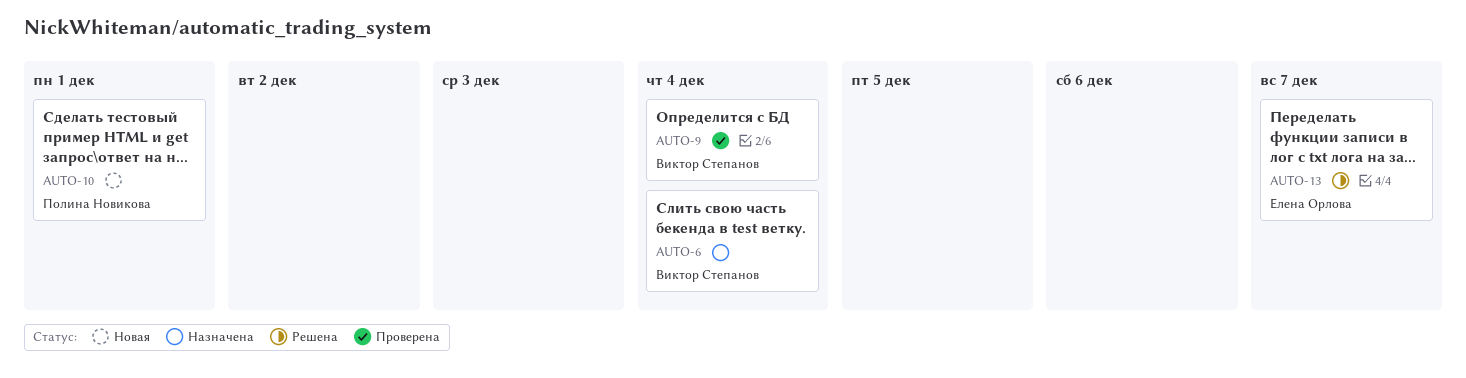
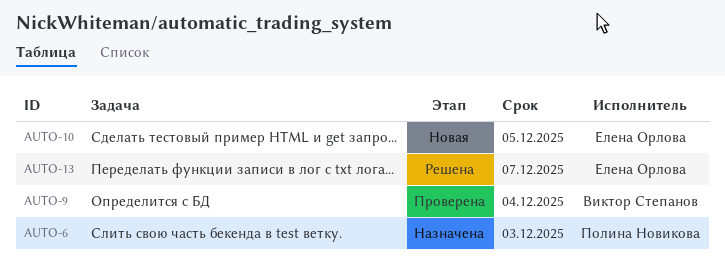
AUTO-6, owner: Виктор Степанов -> Полина Новикова
AUTO-6, due: Dec 4 -> Dec 3
AUTO-10, owner: Полина Новикова -> Елена Орлова
AUTO-10, due: Dec 1 -> Dec 5

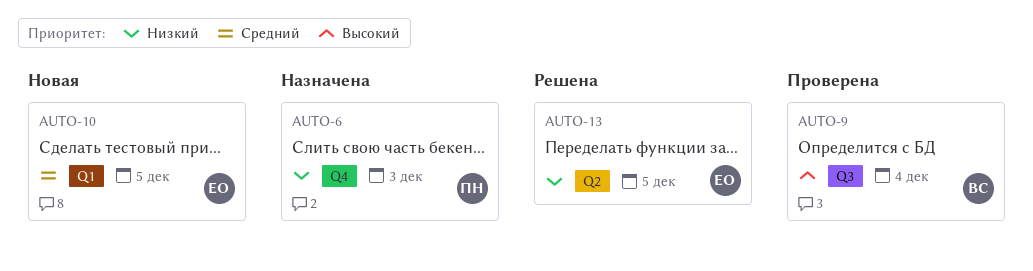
AUTO-13, due: Dec 7 -> Dec 5

